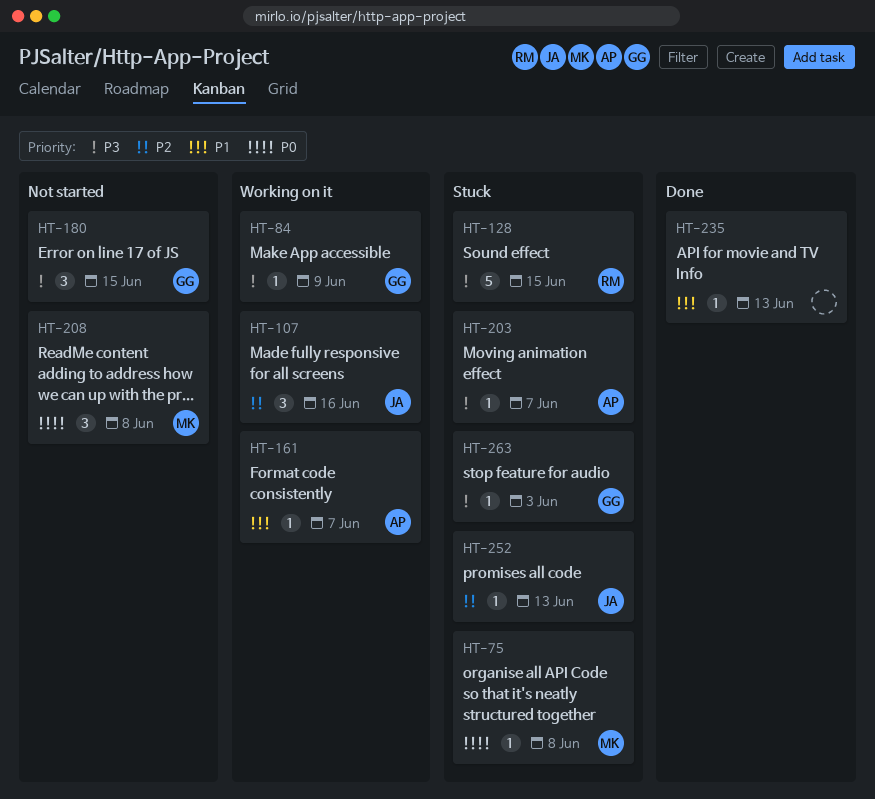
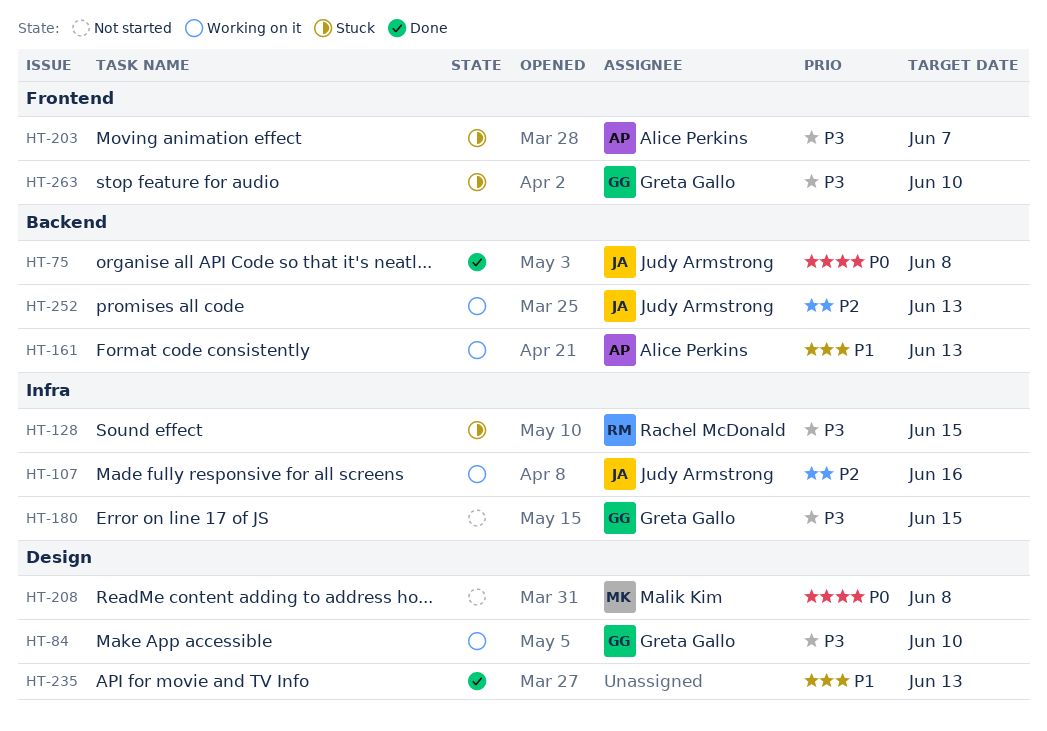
HT-75, status: Stuck -> Done
HT-75, owner: Malik Kim -> Judy Armstrong
HT-84, due: Jun 9 -> Jun 10
HT-161, due: Jun 7 -> Jun 13
HT-252, status: Stuck -> Working on it
HT-263, due: Jun 3 -> Jun 10

